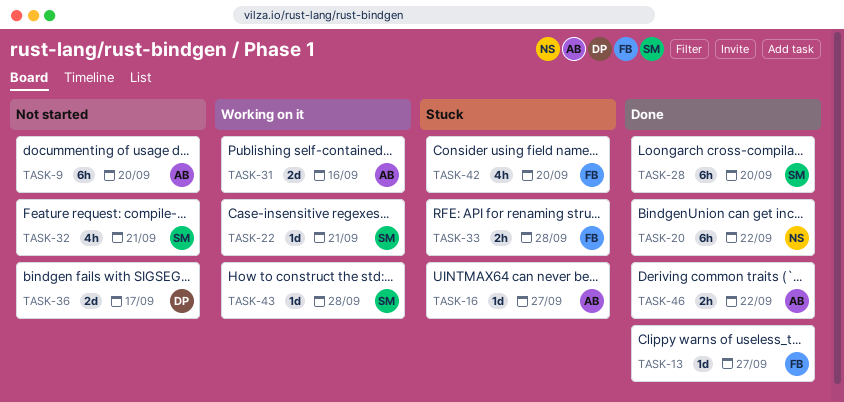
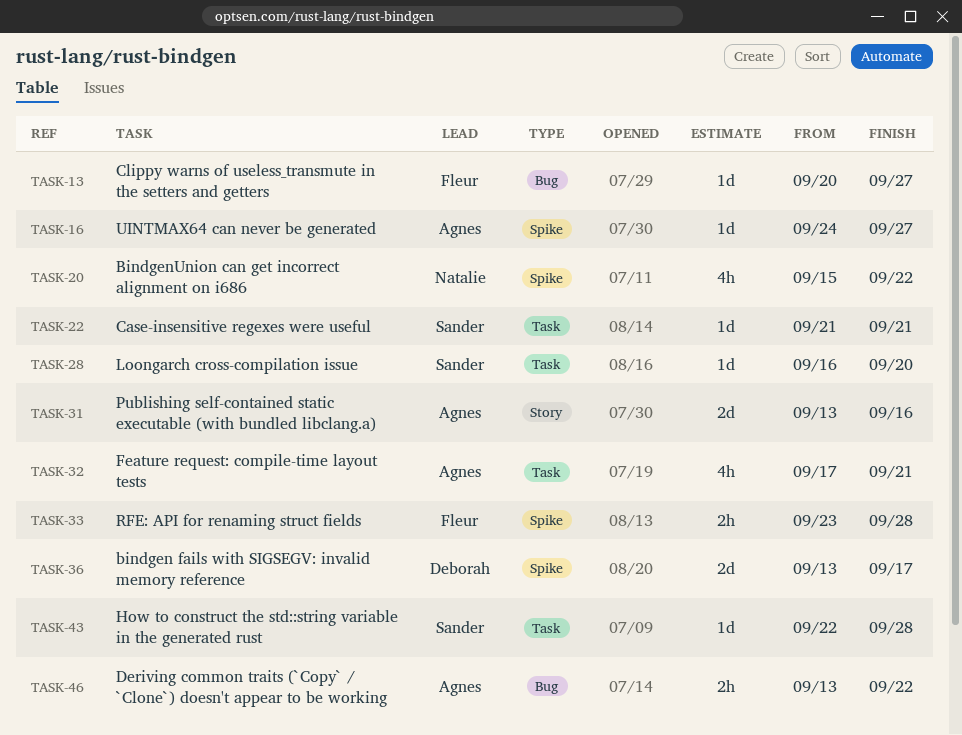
TASK-9: present -> none
TASK-20, estimate: 6h -> 4h
TASK-28, estimate: 6h -> 1d
TASK-32, owner: Sander -> Agnes
TASK-42: present -> none

